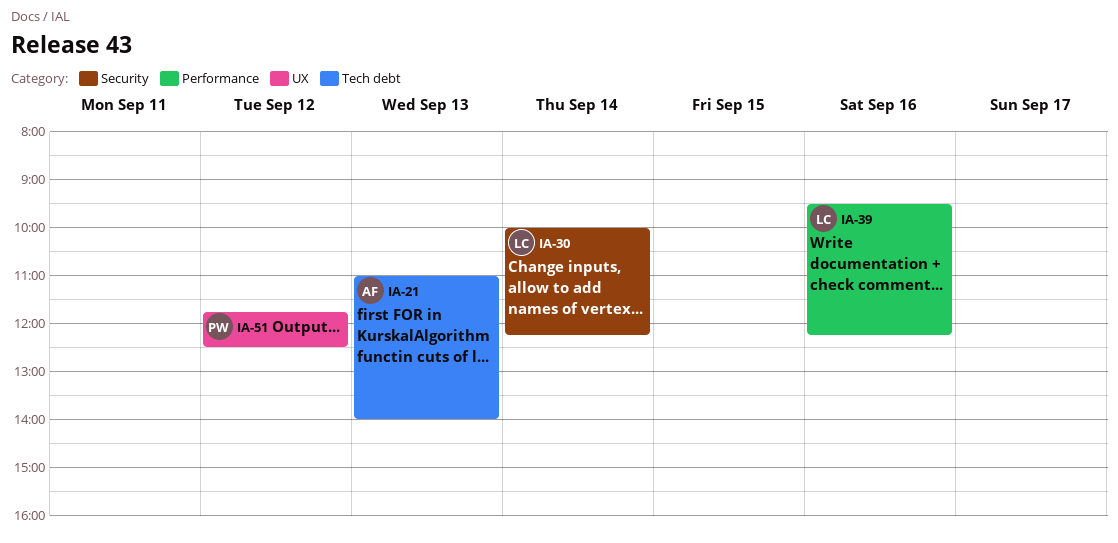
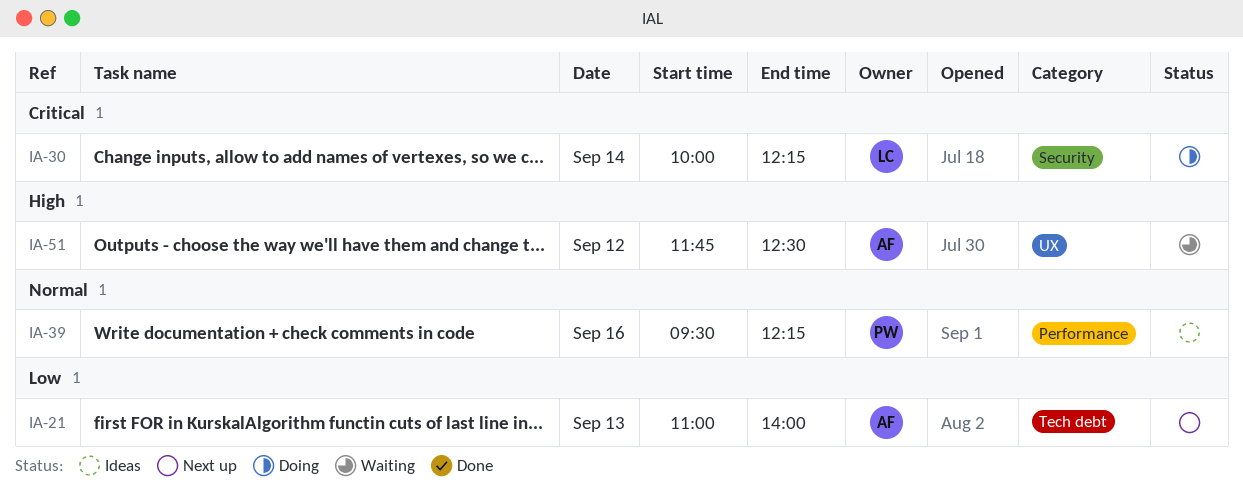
IA-39, owner: LC -> PW
IA-51, owner: PW -> AF

